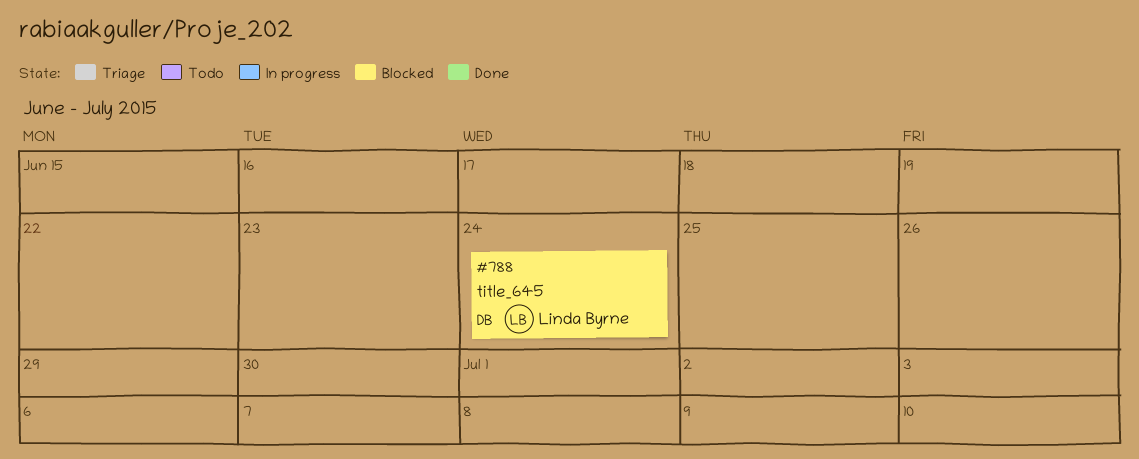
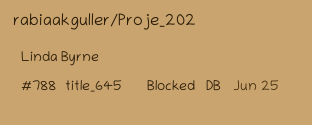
#788, due: Jun 24 -> Jun 25

